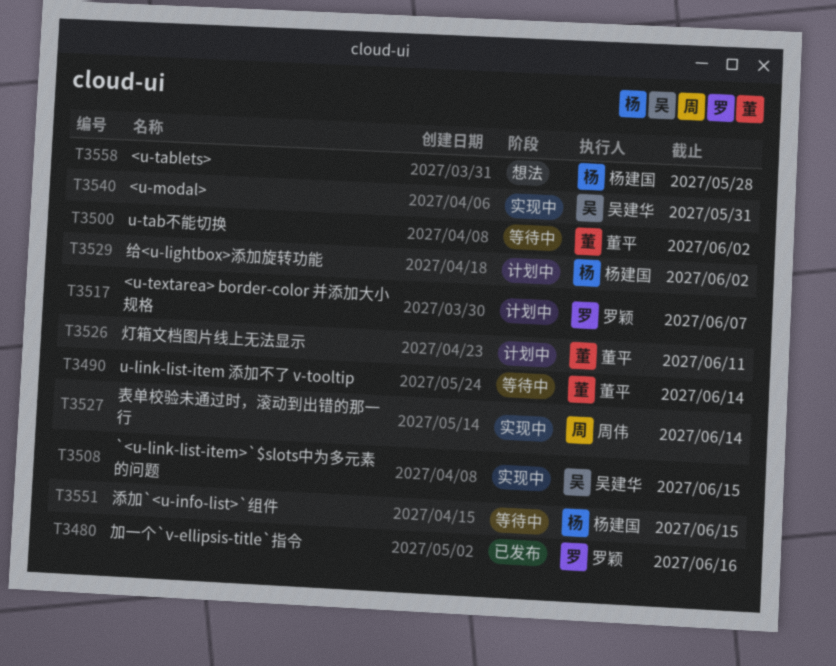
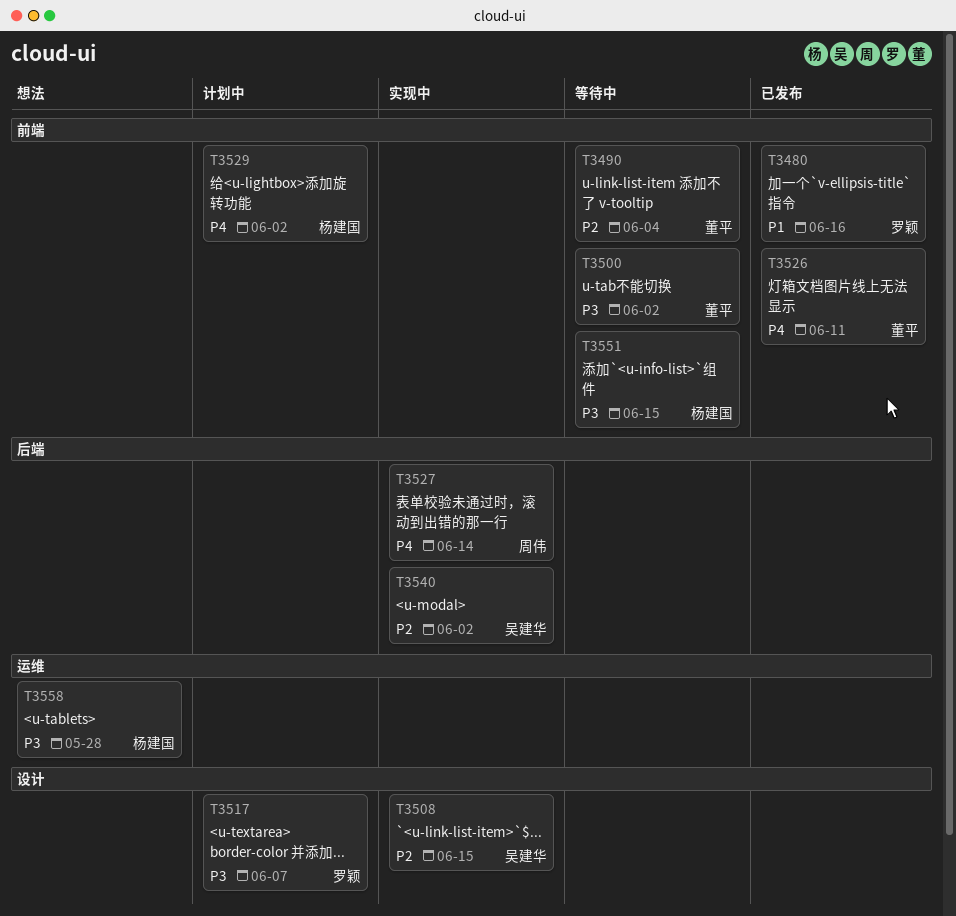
T3490, due: Jun 14 -> Jun 4
T3526, status: 计划中 -> 已发布
T3540, due: May 31 -> Jun 2

